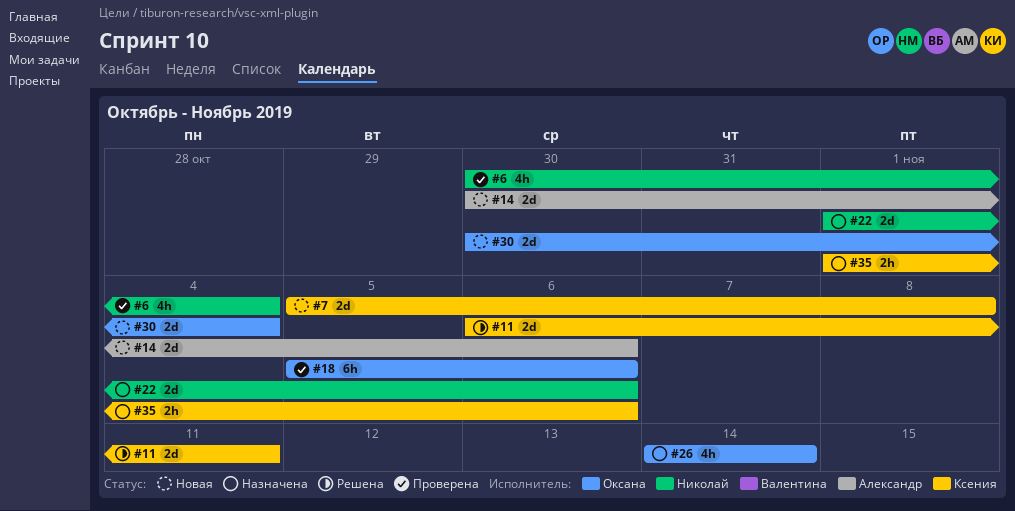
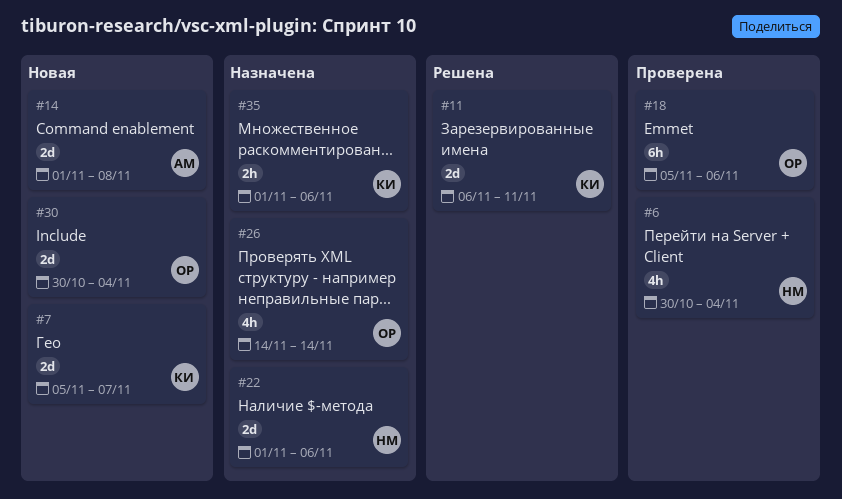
#7, due: Nov 8 -> Nov 7
#14, start: Oct 30 -> Nov 1
#14, due: Nov 6 -> Nov 8

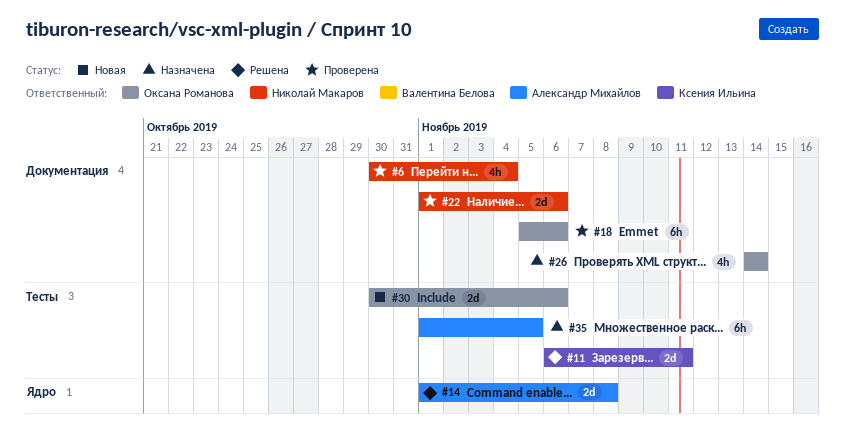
#7: present -> none
#14, status: Новая -> Решена
#22, status: Назначена -> Проверена
#30, due: Nov 4 -> Nov 6
#35, owner: Ксения Ильина -> Александр Михайлов
#35, estimate: 2h -> 6h
#35, due: Nov 6 -> Nov 5

